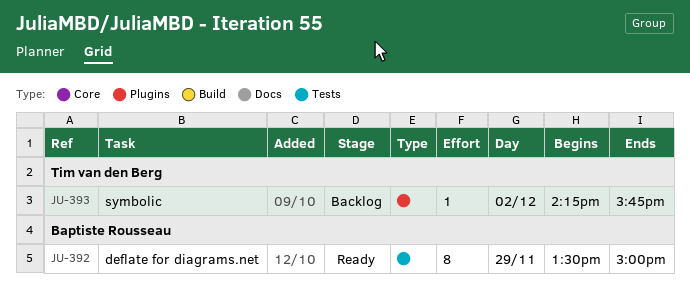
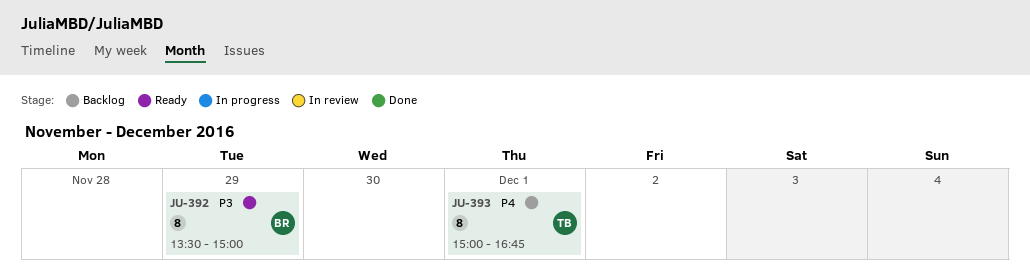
JU-393, estimate: 1 -> 8
JU-393, day: Dec 2 -> Dec 1
JU-393, begins: 14:15 -> 15:00
JU-393, ends: 15:45 -> 16:45

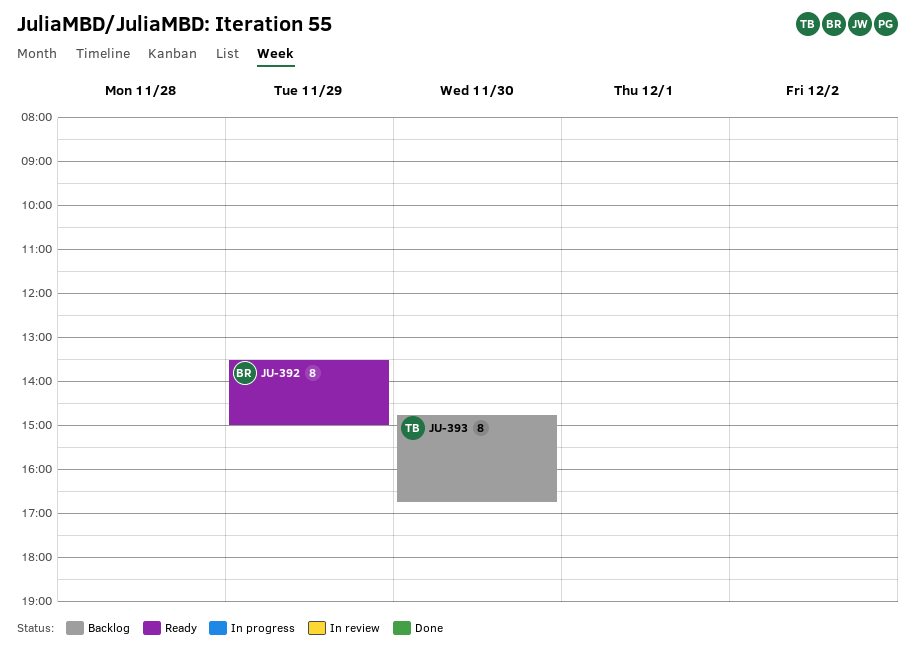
JU-393, day: Dec 1 -> Nov 30
JU-393, begins: 15:00 -> 14:45

